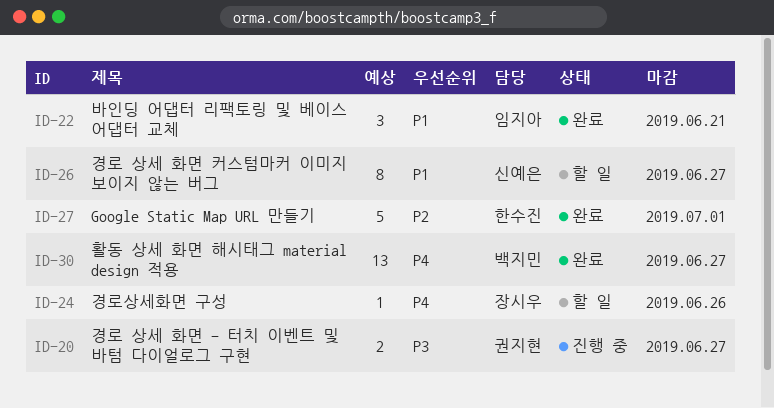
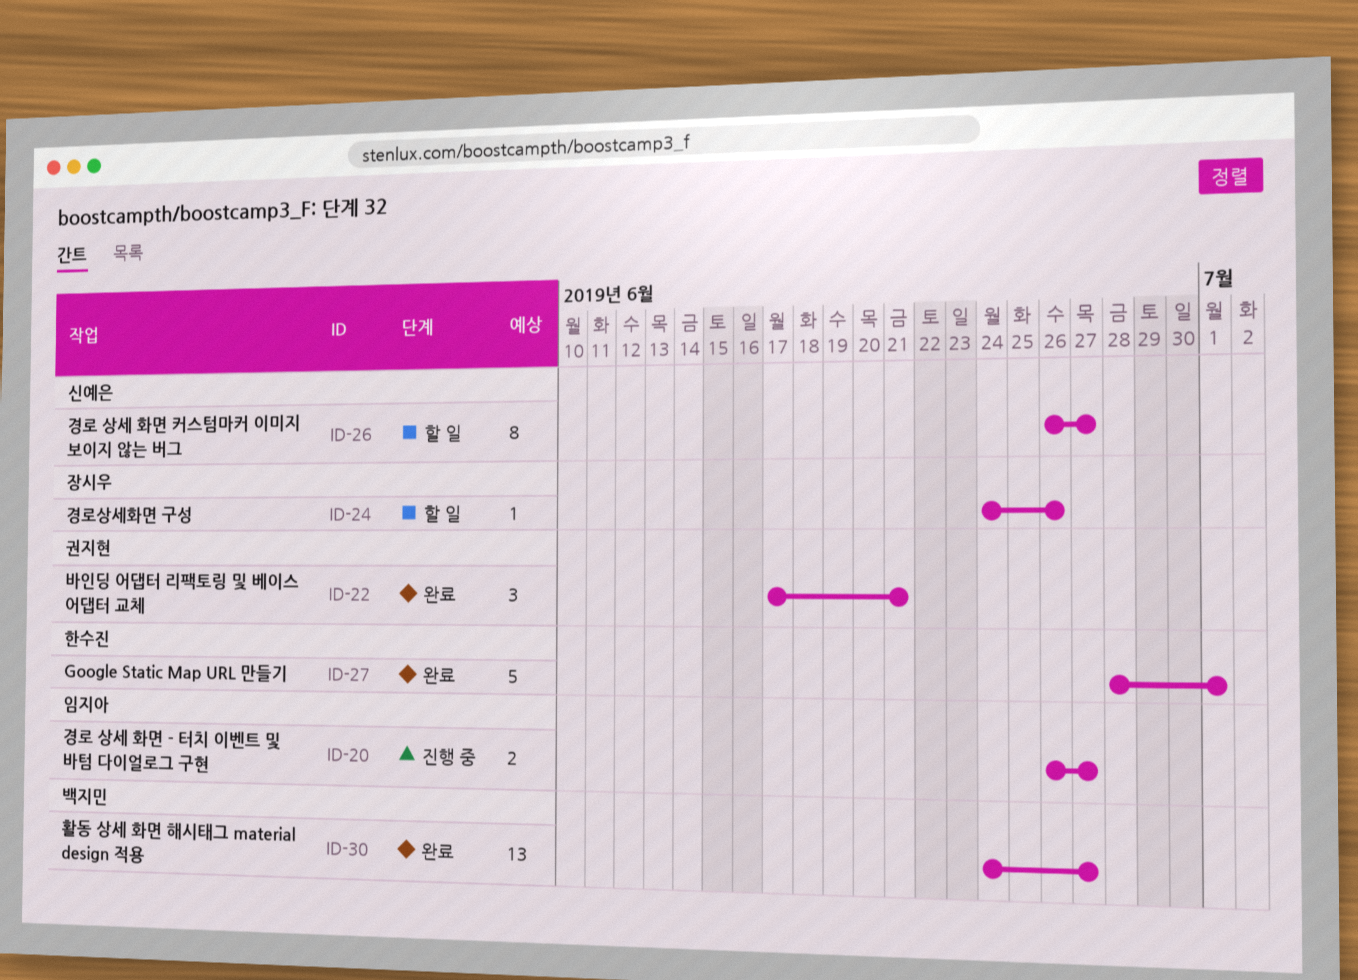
ID-20, owner: 권지현 -> 임지아
ID-22, owner: 임지아 -> 권지현

